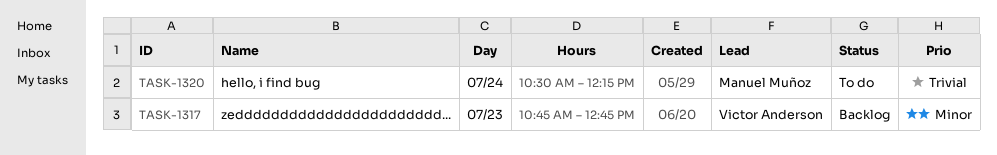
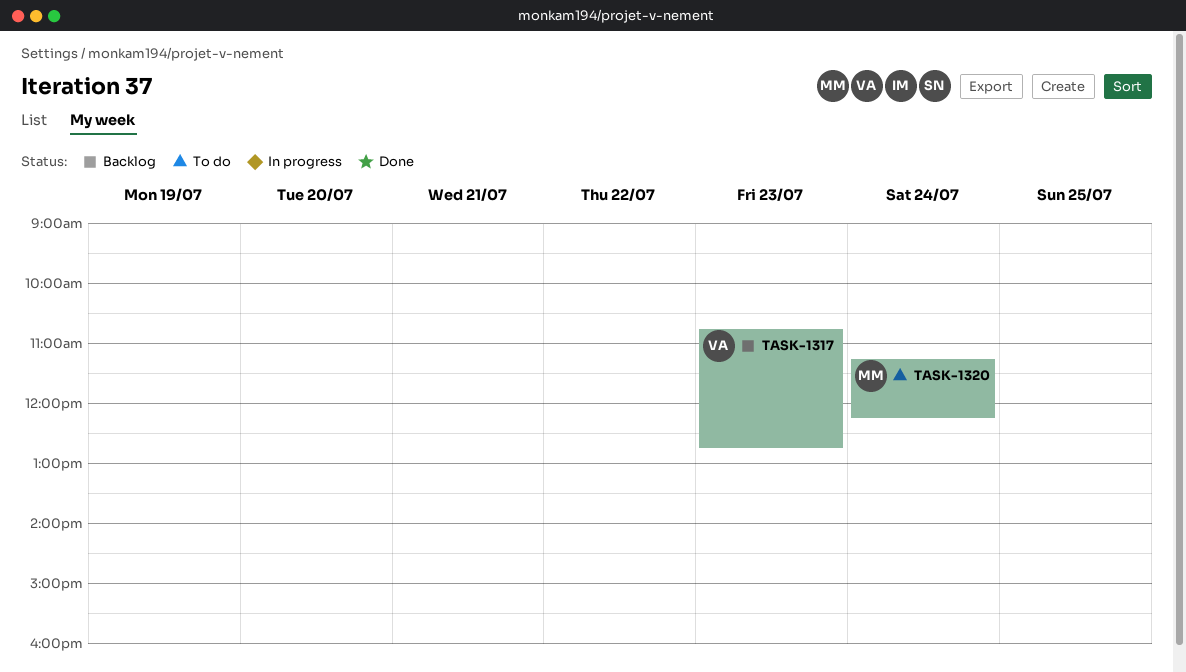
TASK-1320, begins: 10:30 -> 11:15

